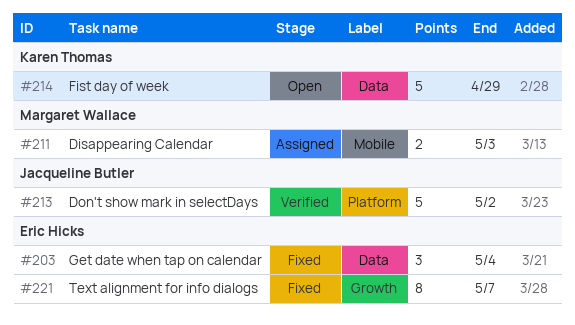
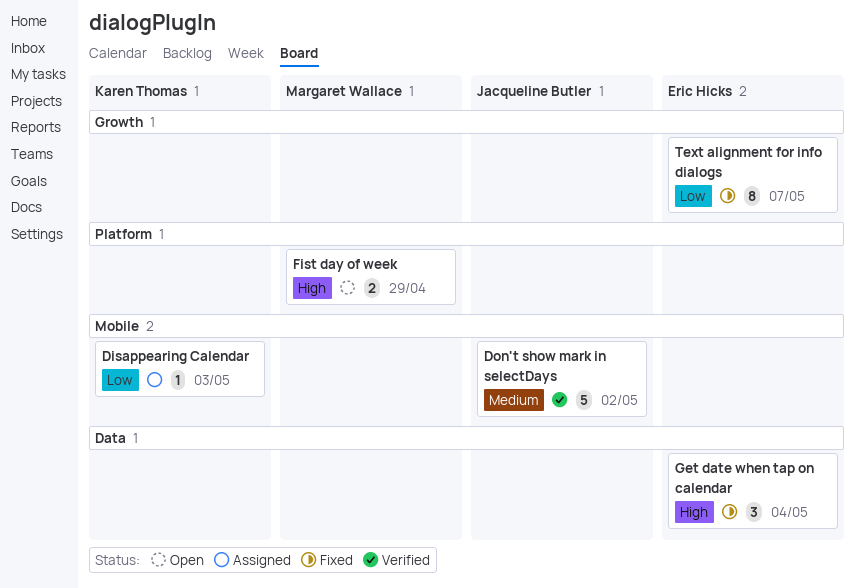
Disappearing Calendar, owner: Margaret Wallace -> Karen Thomas
Disappearing Calendar, estimate: 2 -> 1
Don't show mark in selectDays, label: Platform -> Mobile
Fist day of week, owner: Karen Thomas -> Margaret Wallace
Fist day of week, label: Data -> Platform
Fist day of week, estimate: 5 -> 2

